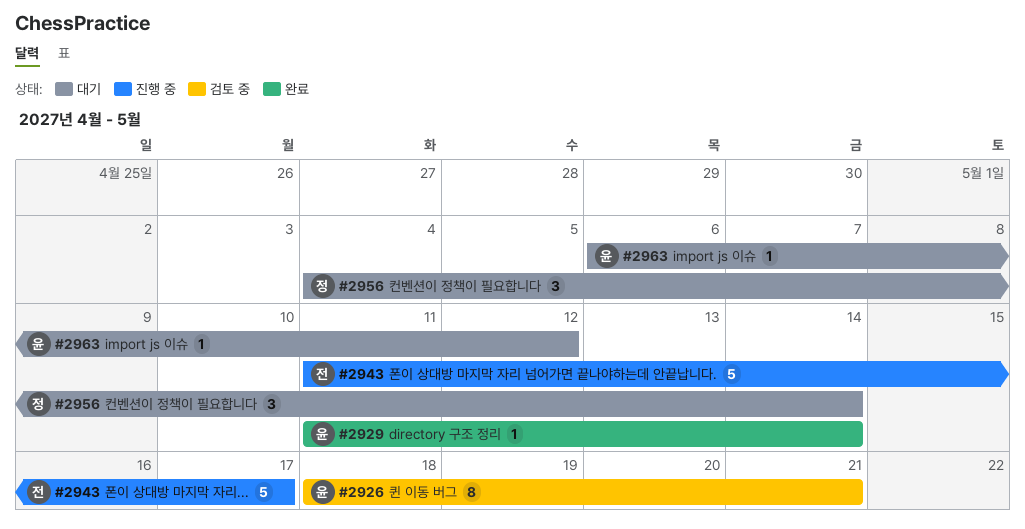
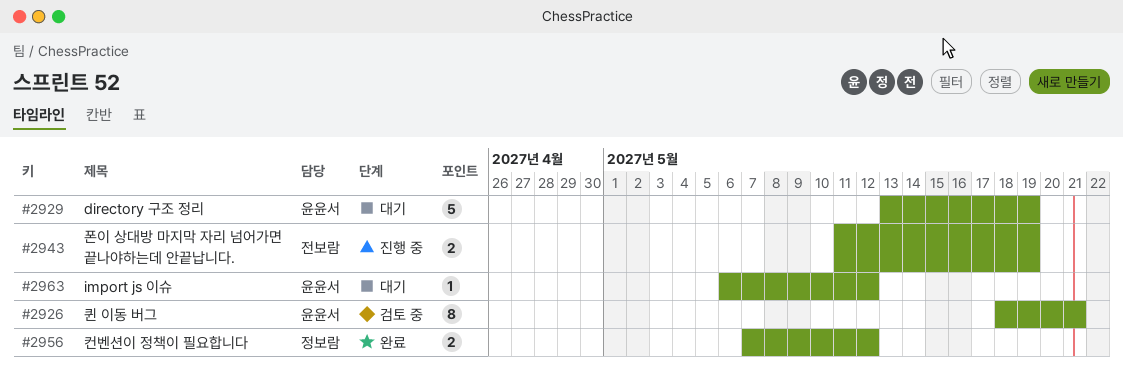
#2929, status: 완료 -> 대기
#2929, estimate: 1 -> 5
#2929, start: May 11 -> May 13
#2929, due: May 14 -> May 19
#2943, estimate: 5 -> 2
#2943, due: May 17 -> May 19
#2956, status: 대기 -> 완료
#2956, estimate: 3 -> 2
#2956, start: May 4 -> May 7
#2956, due: May 14 -> May 12

